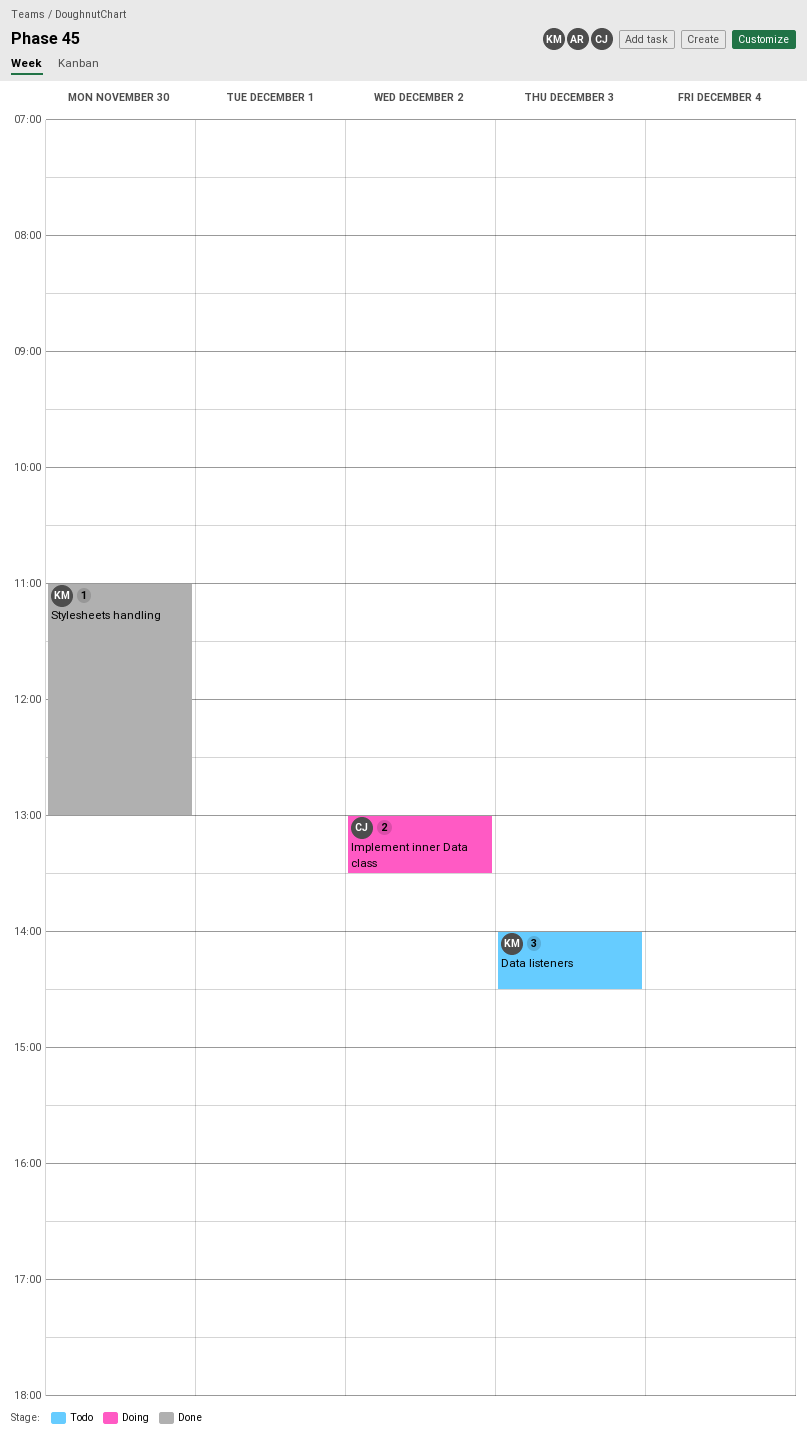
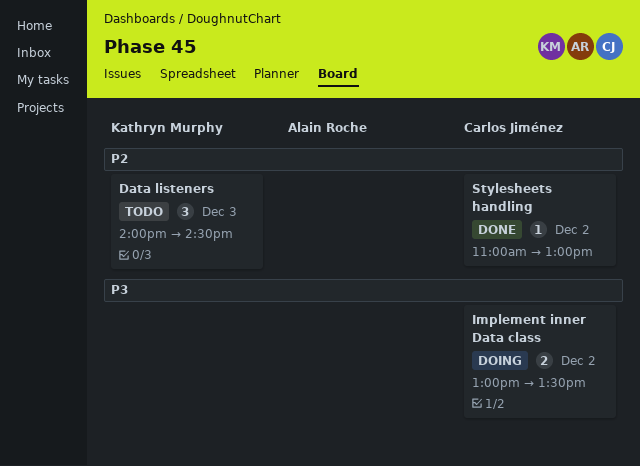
Stylesheets handling, owner: Kathryn Murphy -> Carlos Jiménez
Stylesheets handling, day: Nov 30 -> Dec 2

